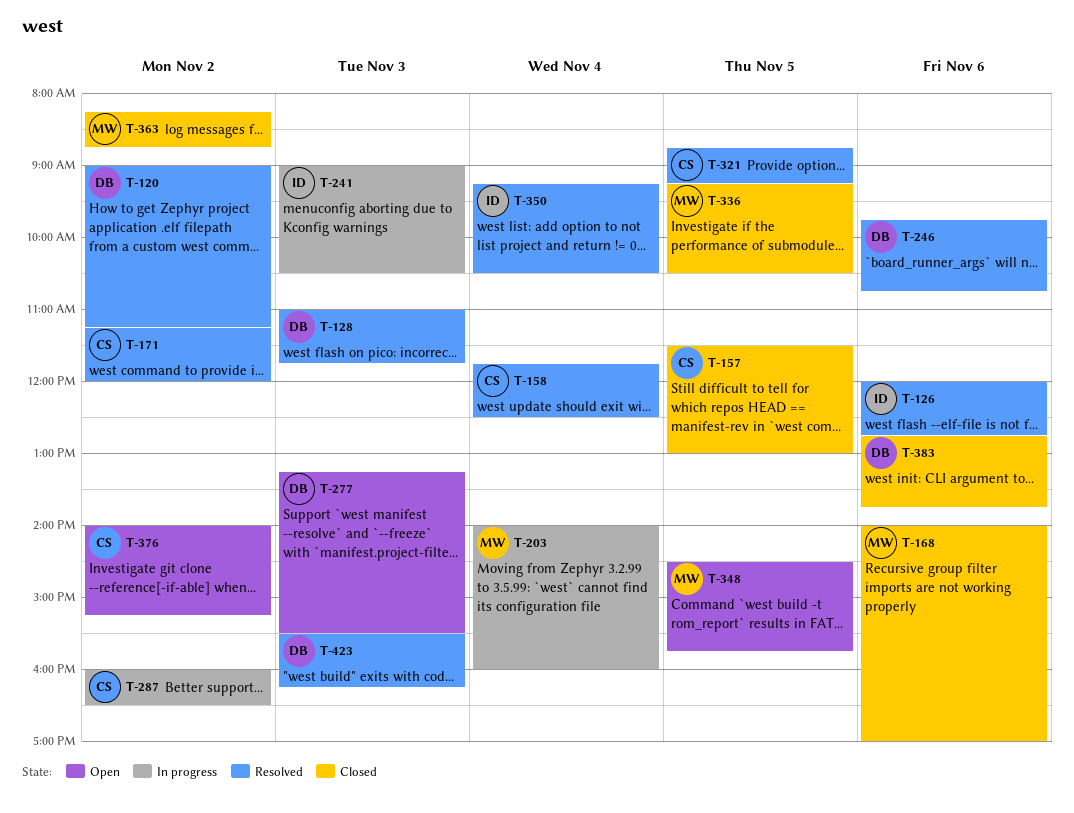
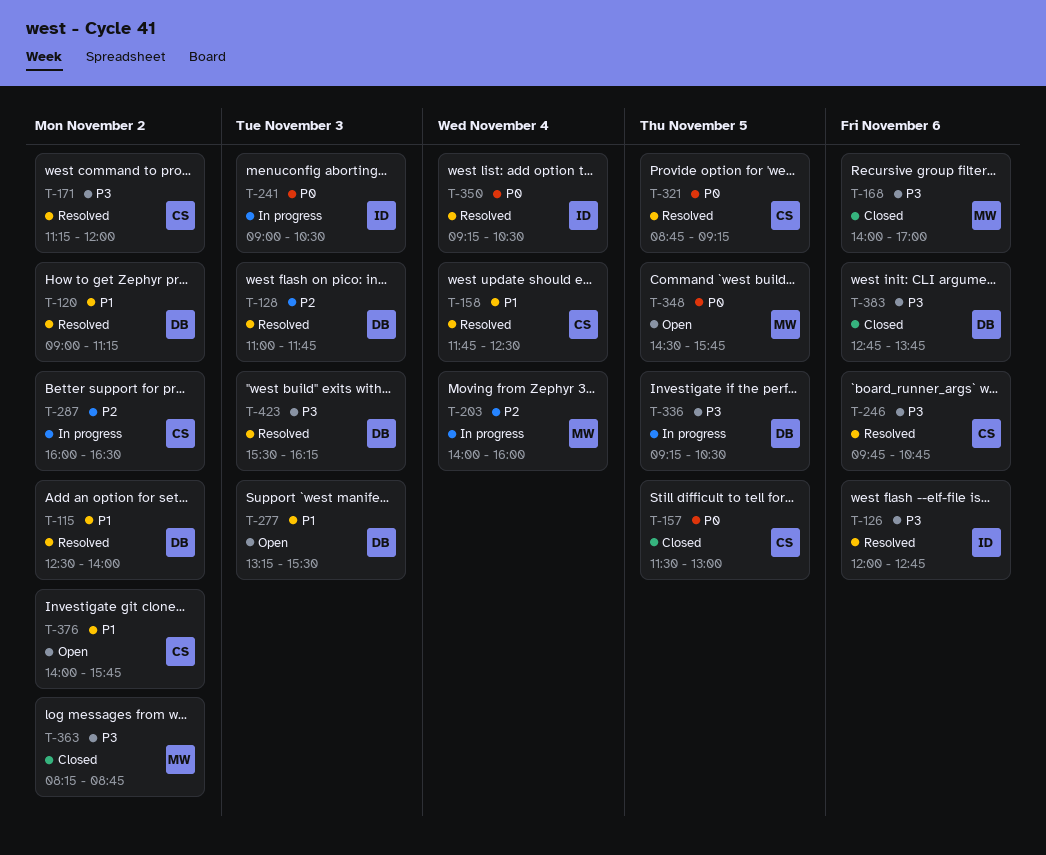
T-115: none -> present
T-246, owner: DB -> CS
T-336, status: Closed -> In progress
T-336, owner: MW -> DB
T-376, ends: 15:15 -> 15:45

